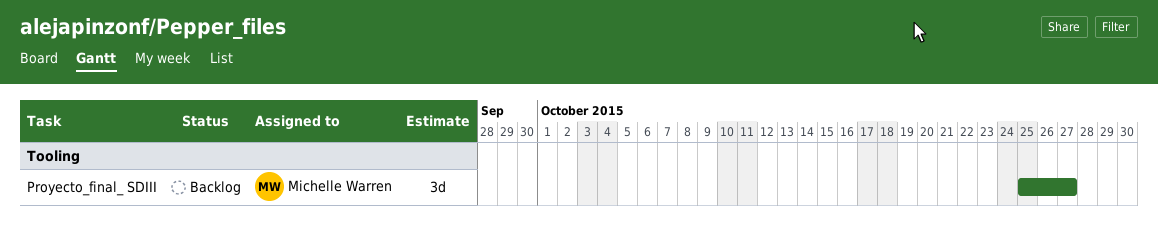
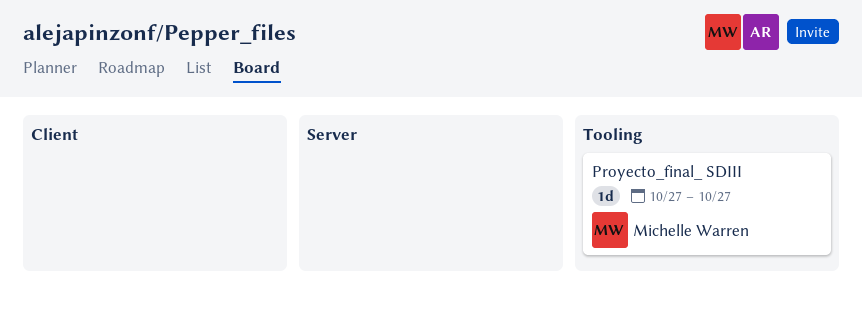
Proyecto_final_ SDIII, estimate: 3d -> 1d
Proyecto_final_ SDIII, start: Oct 25 -> Oct 27

